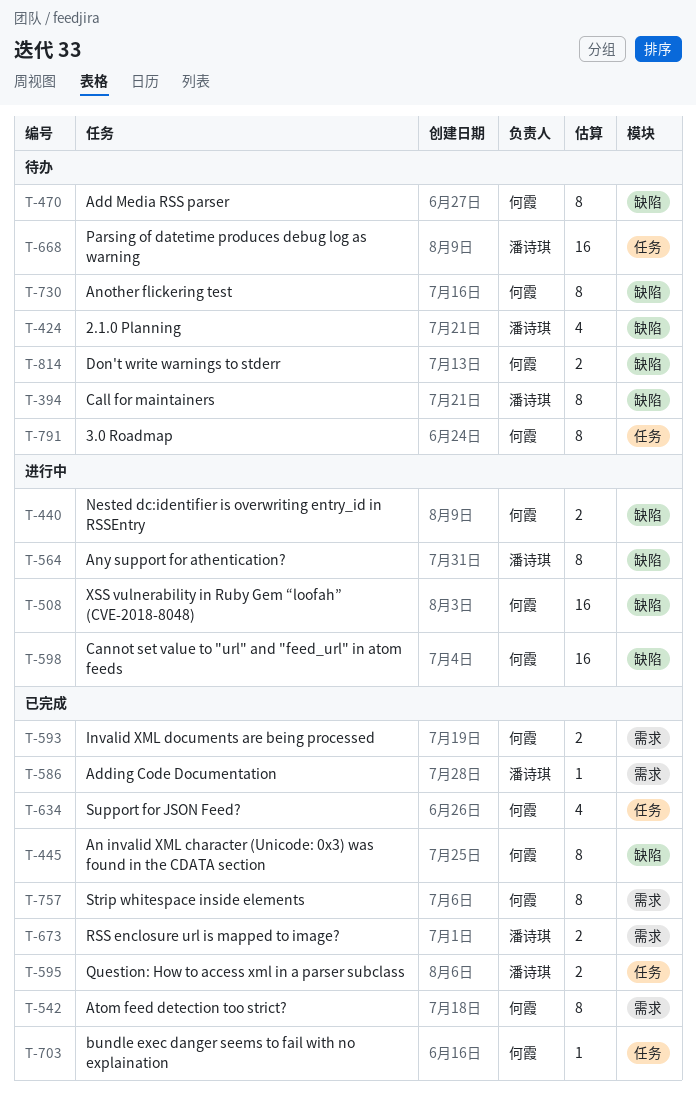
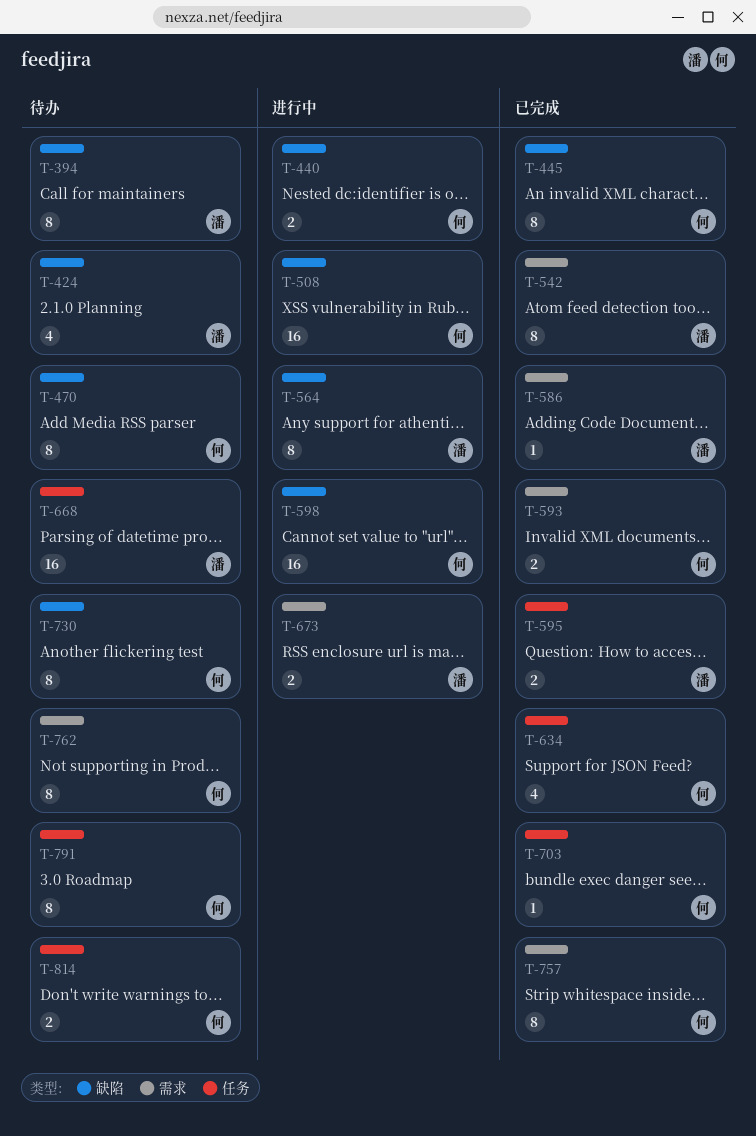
T-542, owner: 何霞 -> 潘诗琪
T-673, status: 已完成 -> 进行中
T-762: none -> present
T-814, label: 缺陷 -> 任务

